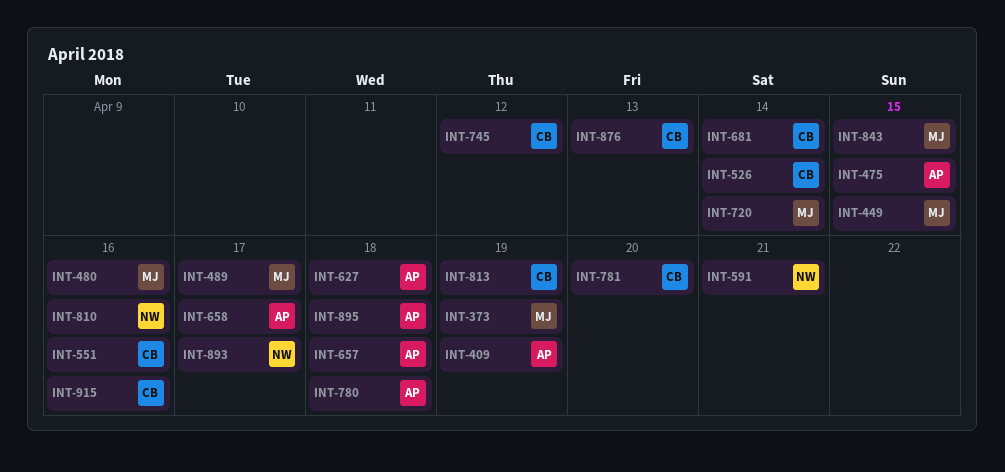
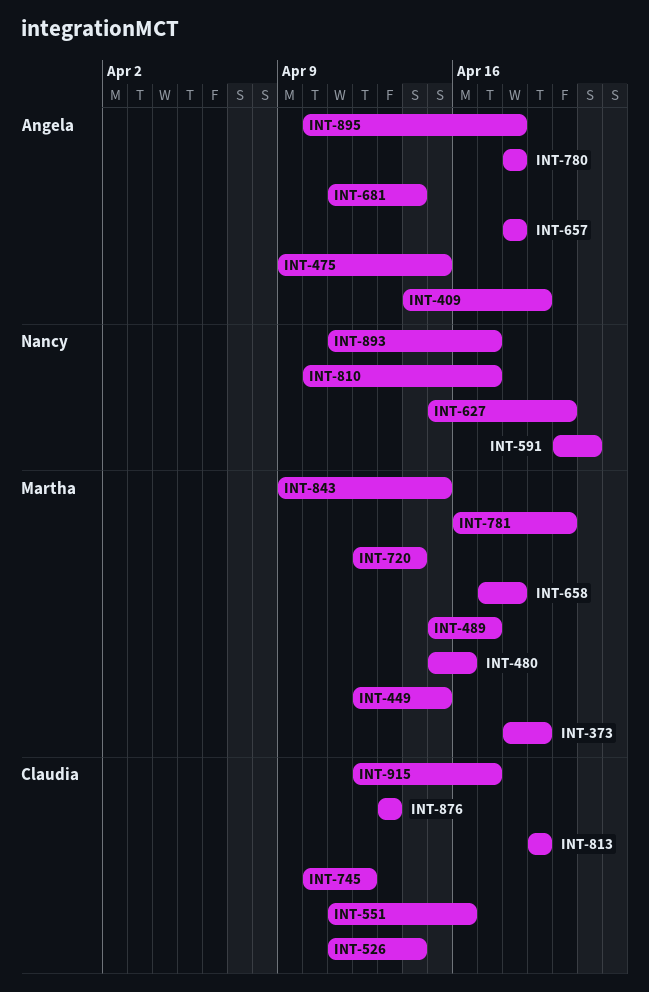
INT-627, owner: Angela -> Nancy
INT-627, due: Apr 18 -> Apr 20
INT-658, owner: Angela -> Martha
INT-658, due: Apr 17 -> Apr 18
INT-681, owner: Claudia -> Angela
INT-781, owner: Claudia -> Martha
INT-810, due: Apr 16 -> Apr 17
INT-915, due: Apr 16 -> Apr 17

